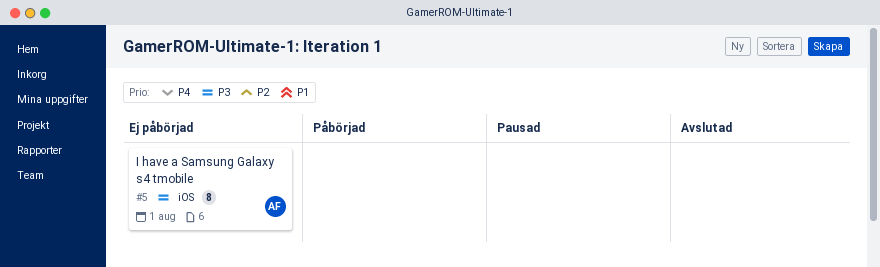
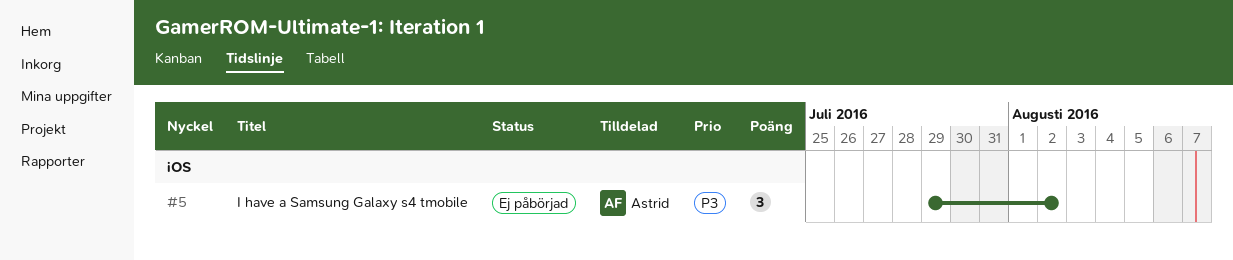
#5, estimate: 8 -> 3
#5, due: Aug 1 -> Aug 2

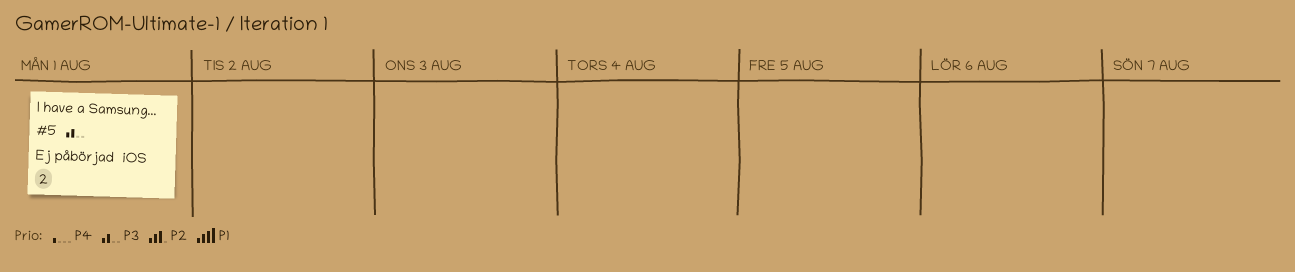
#5, estimate: 3 -> 2
#5, due: Aug 2 -> Aug 1

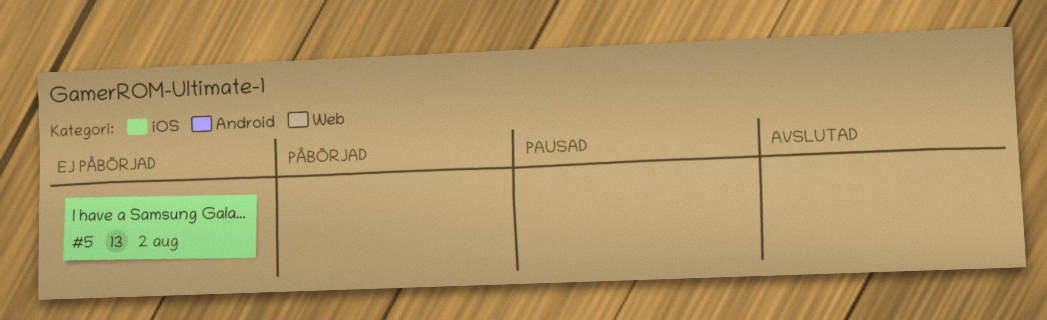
#5, estimate: 2 -> 13
#5, due: Aug 1 -> Aug 2

